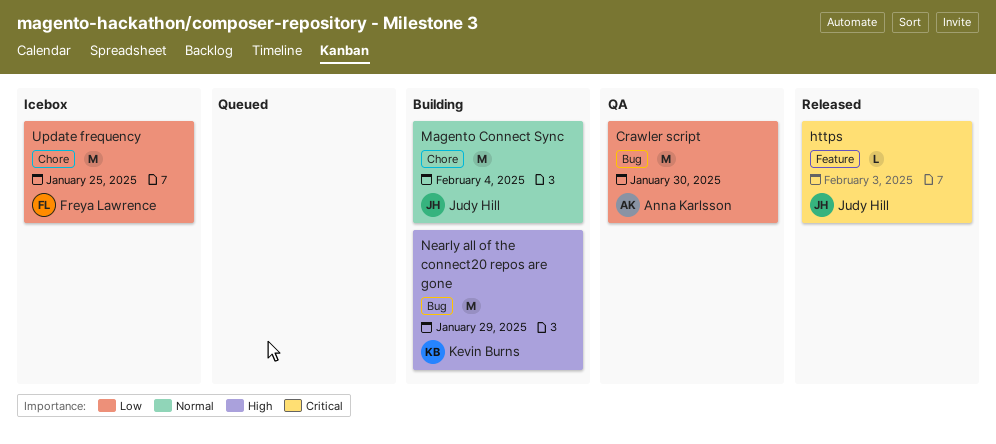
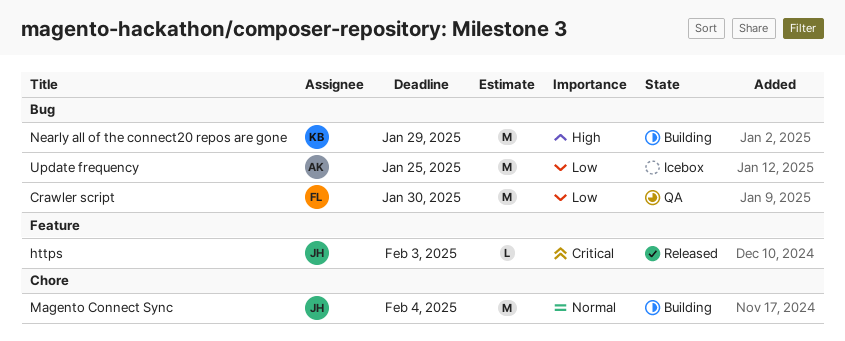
Crawler script, owner: Anna Karlsson -> Freya Lawrence
Update frequency, owner: Freya Lawrence -> Anna Karlsson
Update frequency, label: Chore -> Bug

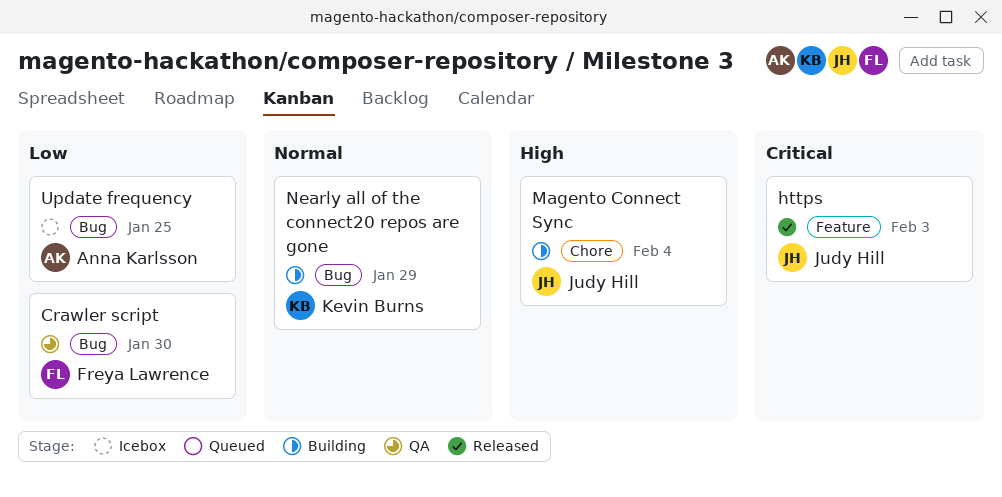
Magento Connect Sync, priority: Normal -> High
Nearly all of the connect20 repos are gone, priority: High -> Normal

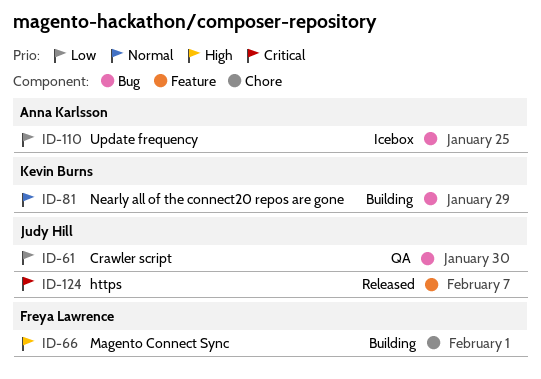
Crawler script, owner: Freya Lawrence -> Judy Hill
https, due: Feb 3 -> Feb 7
Magento Connect Sync, owner: Judy Hill -> Freya Lawrence
Magento Connect Sync, due: Feb 4 -> Feb 1

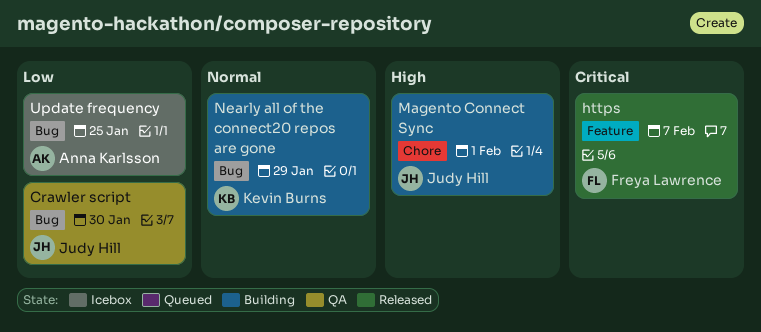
https, owner: Judy Hill -> Freya Lawrence
Magento Connect Sync, owner: Freya Lawrence -> Judy Hill

